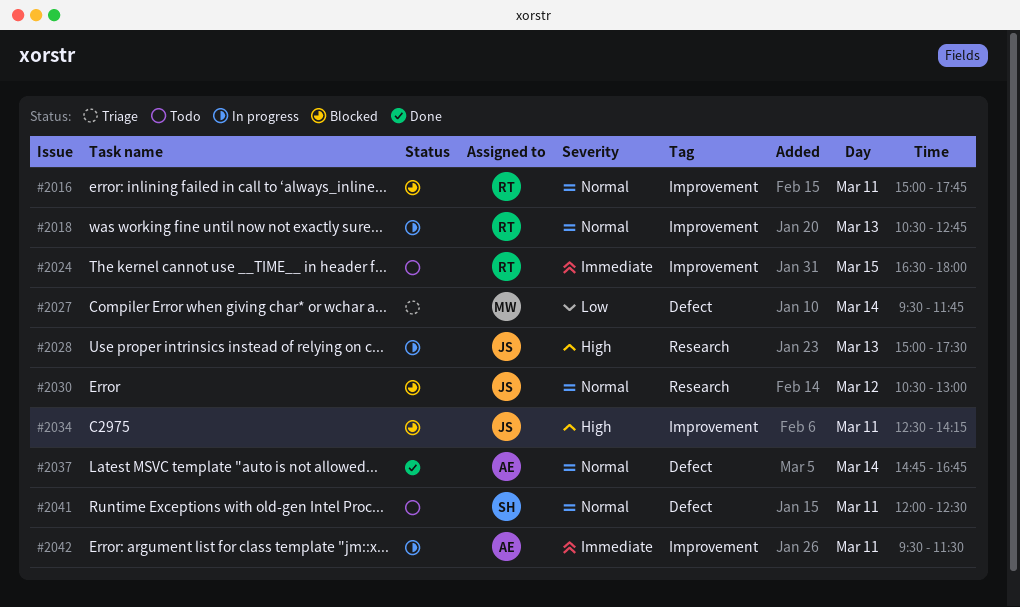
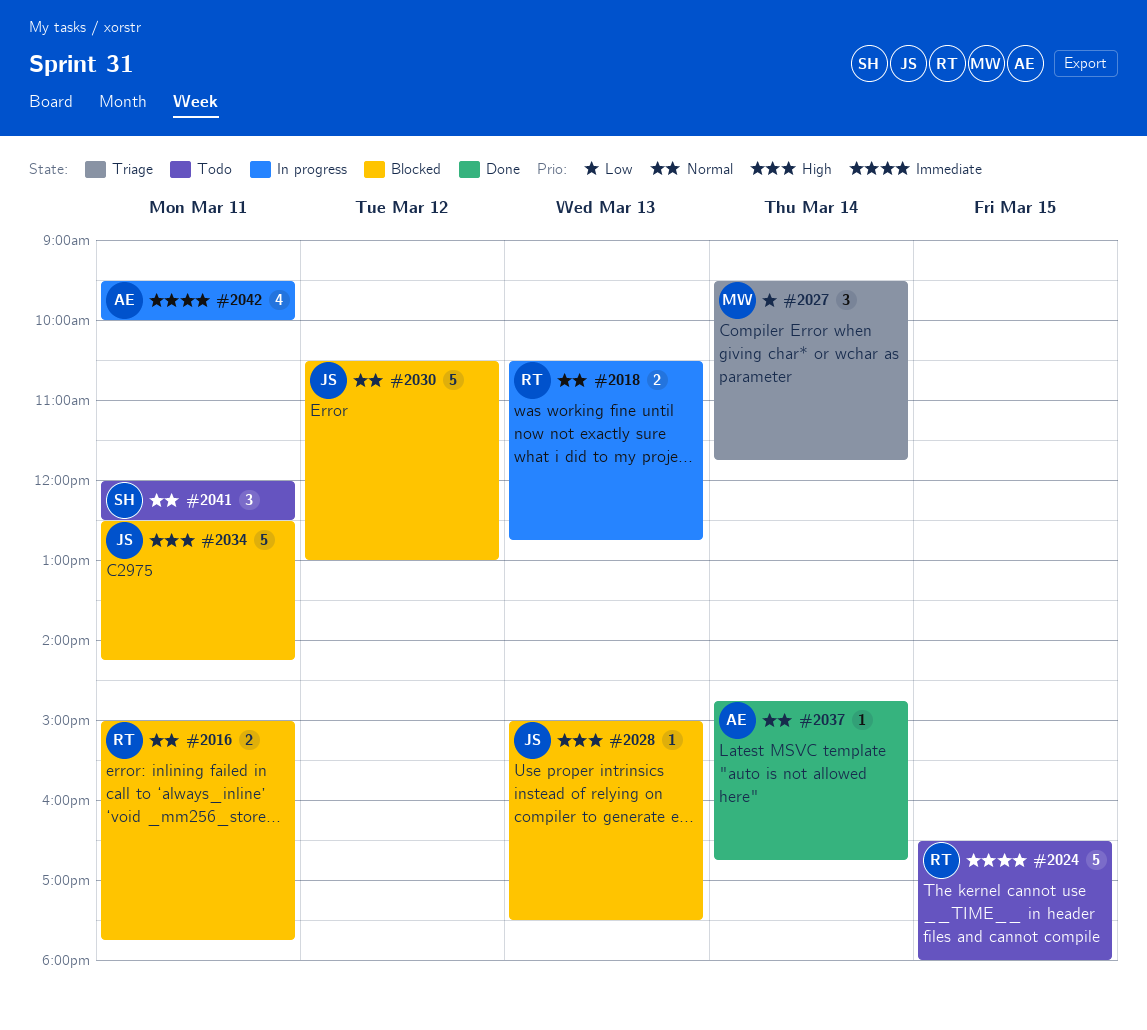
#2028, status: In progress -> Blocked
#2042, ends: 11:30 -> 10:00

